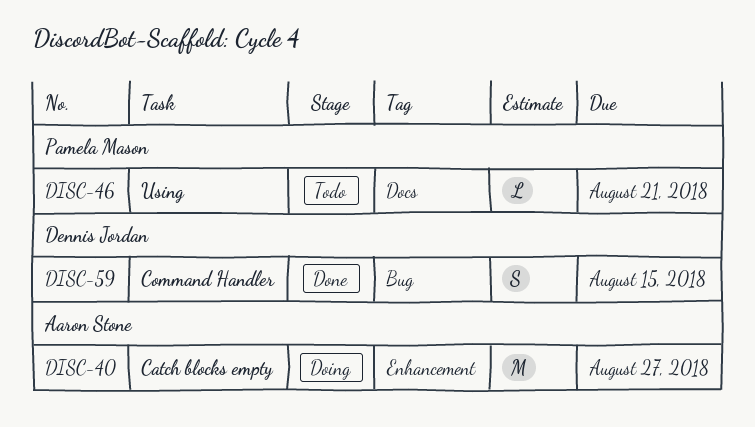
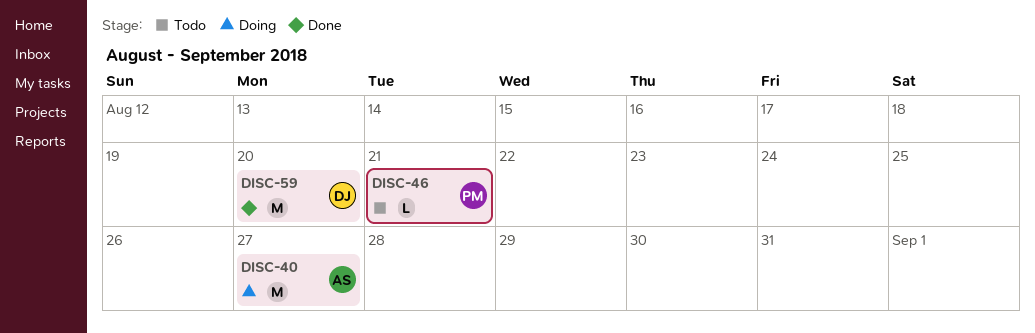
DISC-59, estimate: S -> M
DISC-59, due: Aug 15 -> Aug 20

